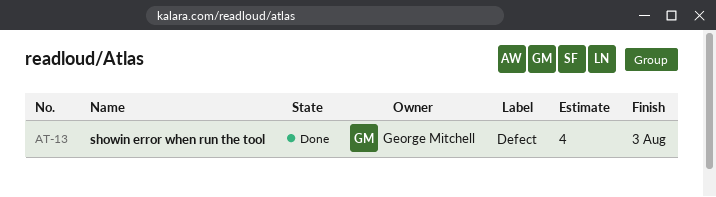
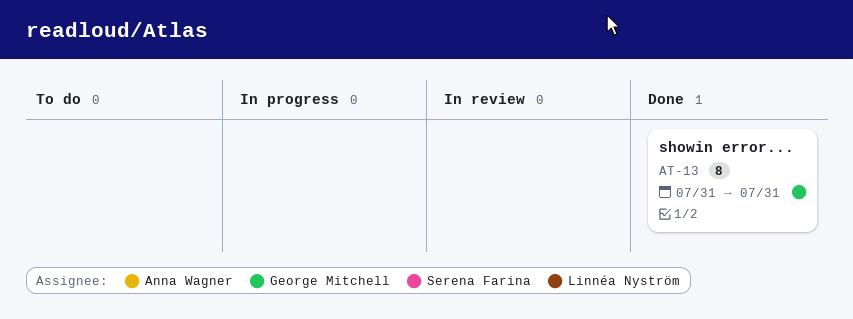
AT-13, estimate: 4 -> 8
AT-13, due: Aug 3 -> Jul 31

